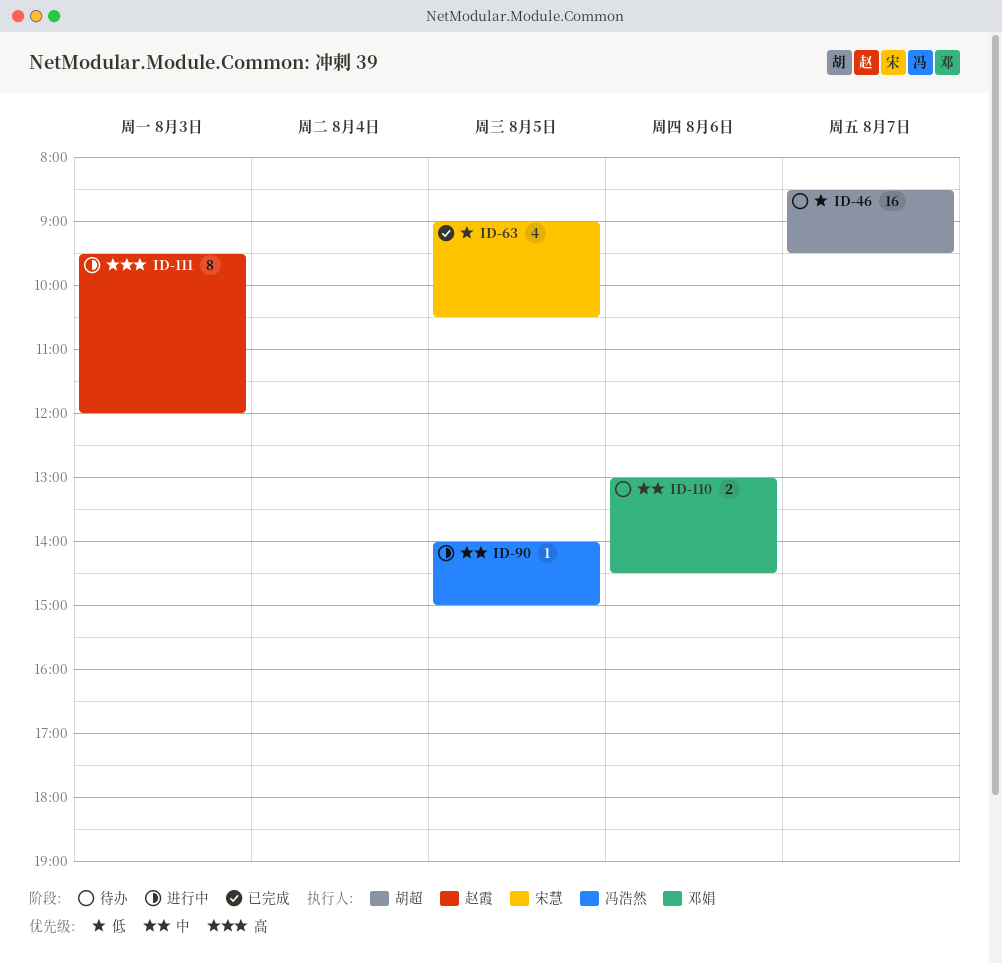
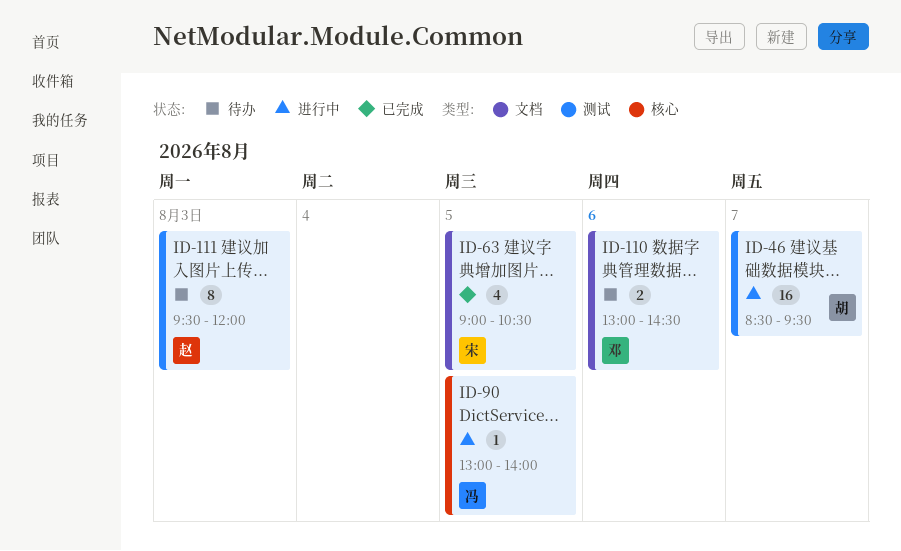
ID-46, status: 待办 -> 进行中
ID-90, begins: 14:00 -> 13:00
ID-90, ends: 15:00 -> 14:00
ID-111, status: 进行中 -> 待办

